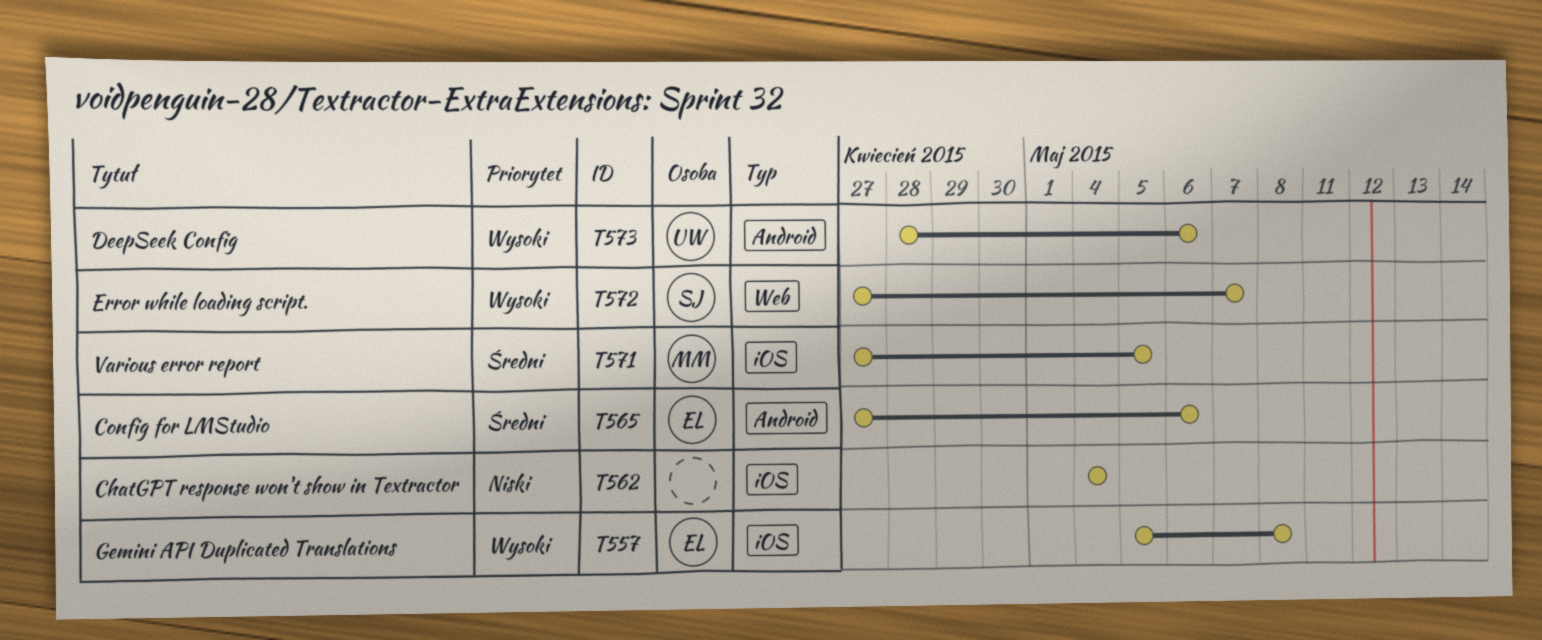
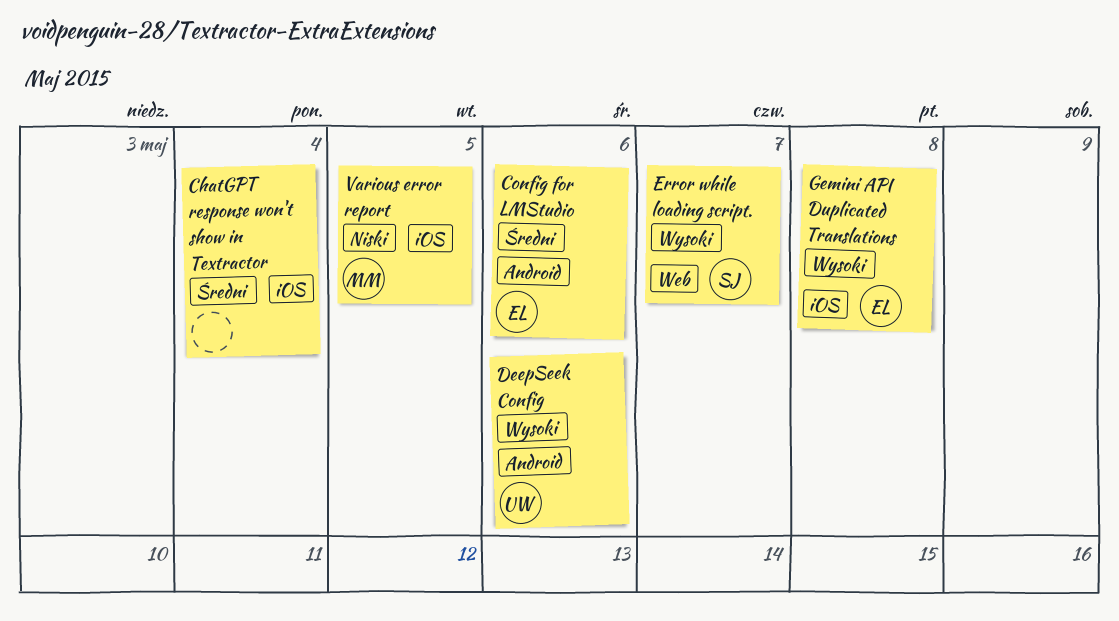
ChatGPT response won't show in Textractor, priority: Niski -> Średni
Various error report, priority: Średni -> Niski

